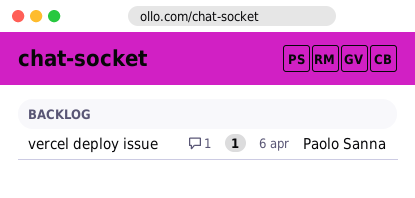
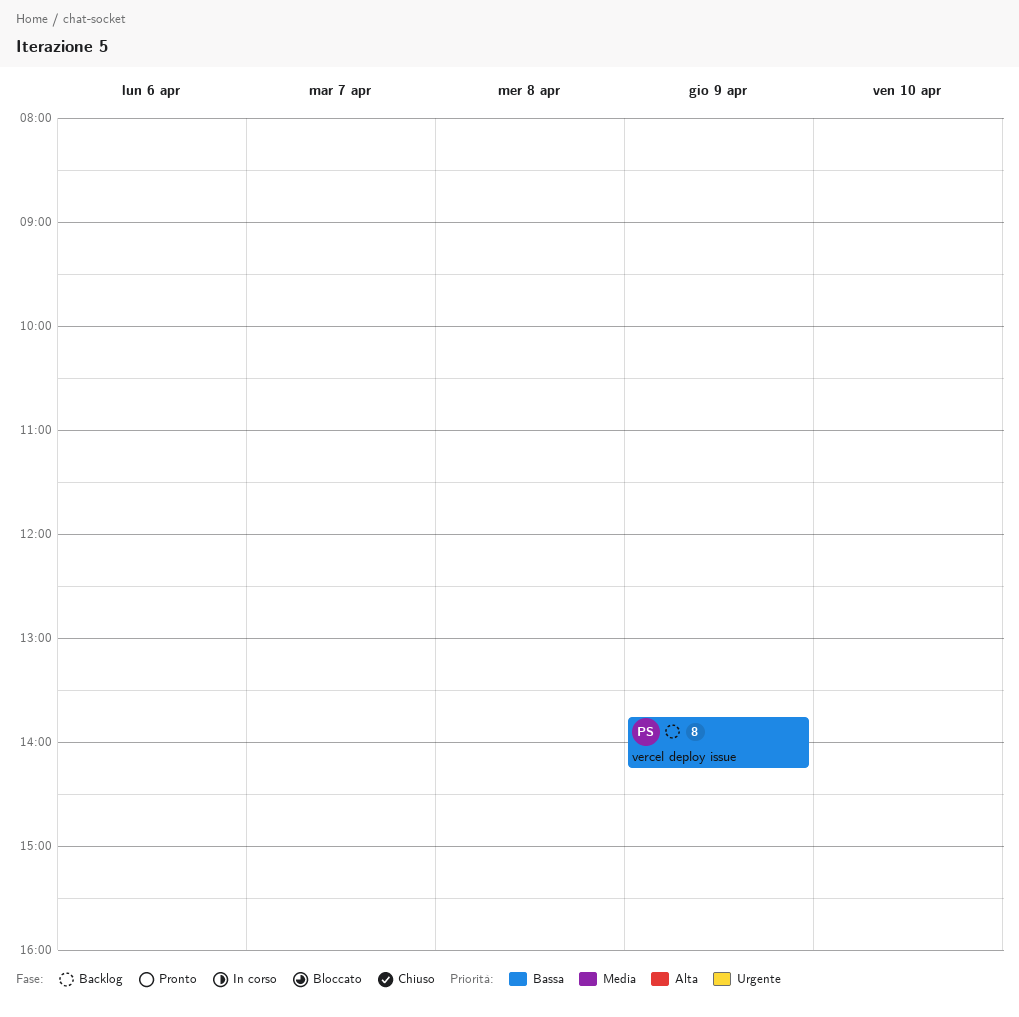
vercel deploy issue, estimate: 1 -> 8
vercel deploy issue, day: Apr 6 -> Apr 9

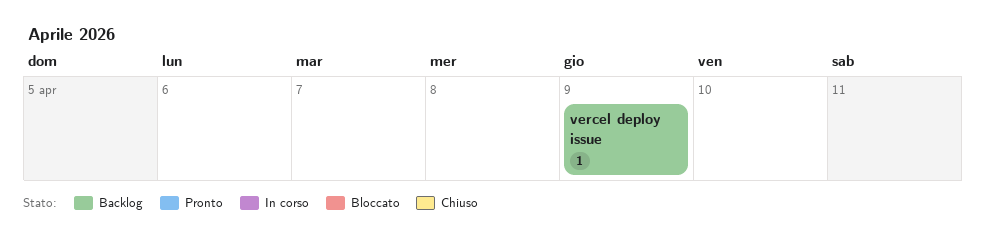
vercel deploy issue, estimate: 8 -> 1

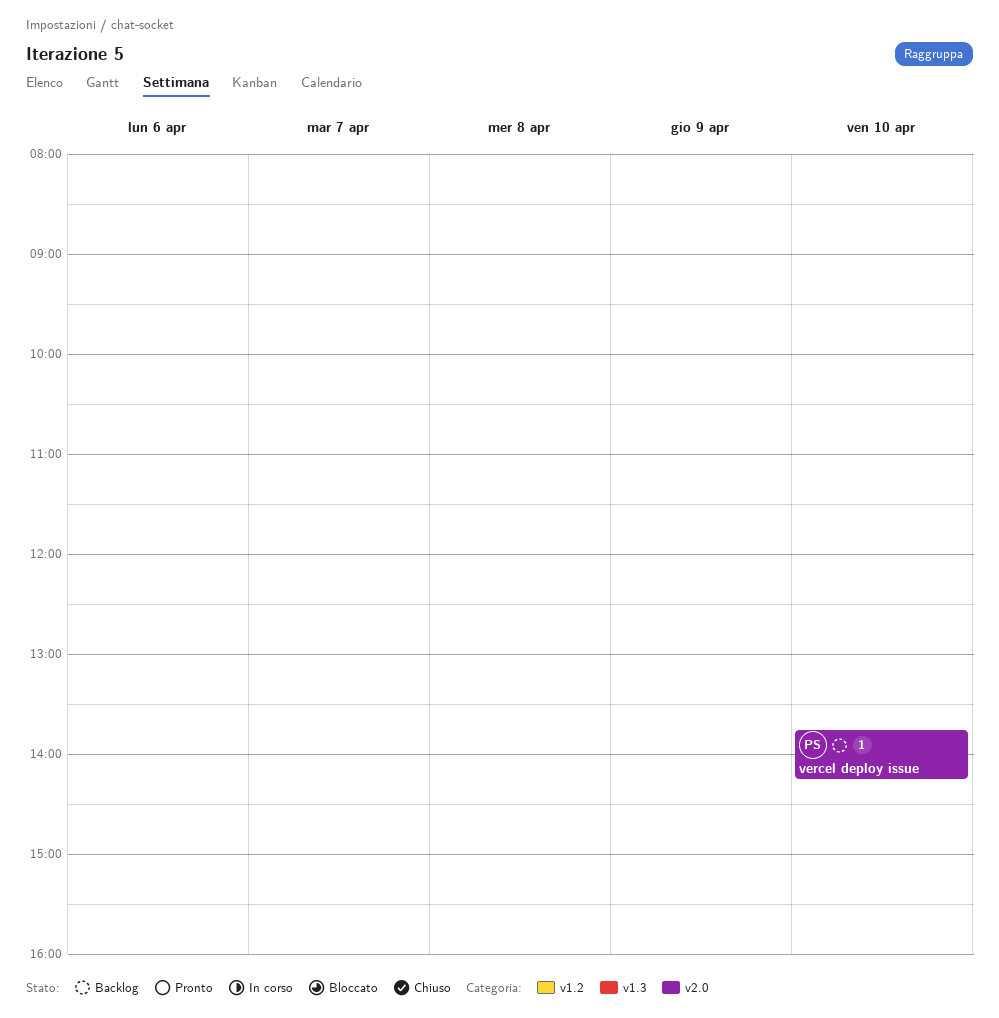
vercel deploy issue, day: Apr 9 -> Apr 10

